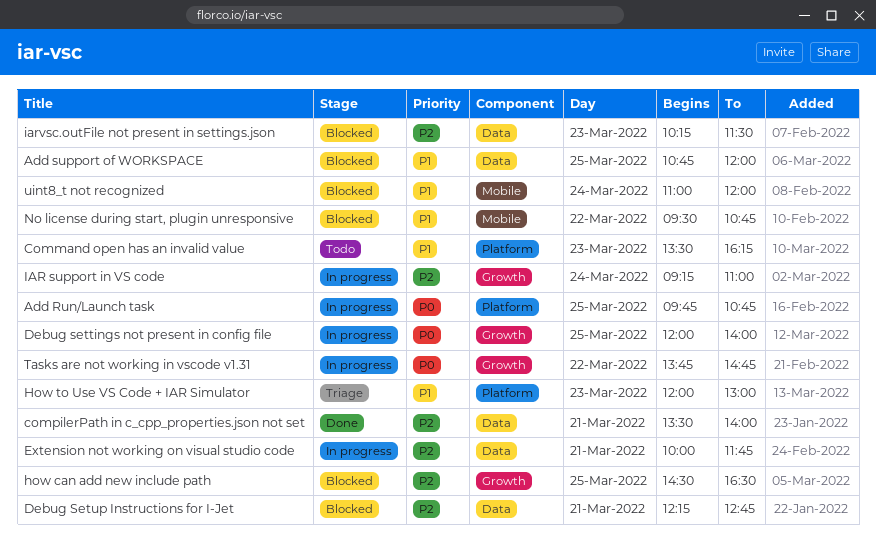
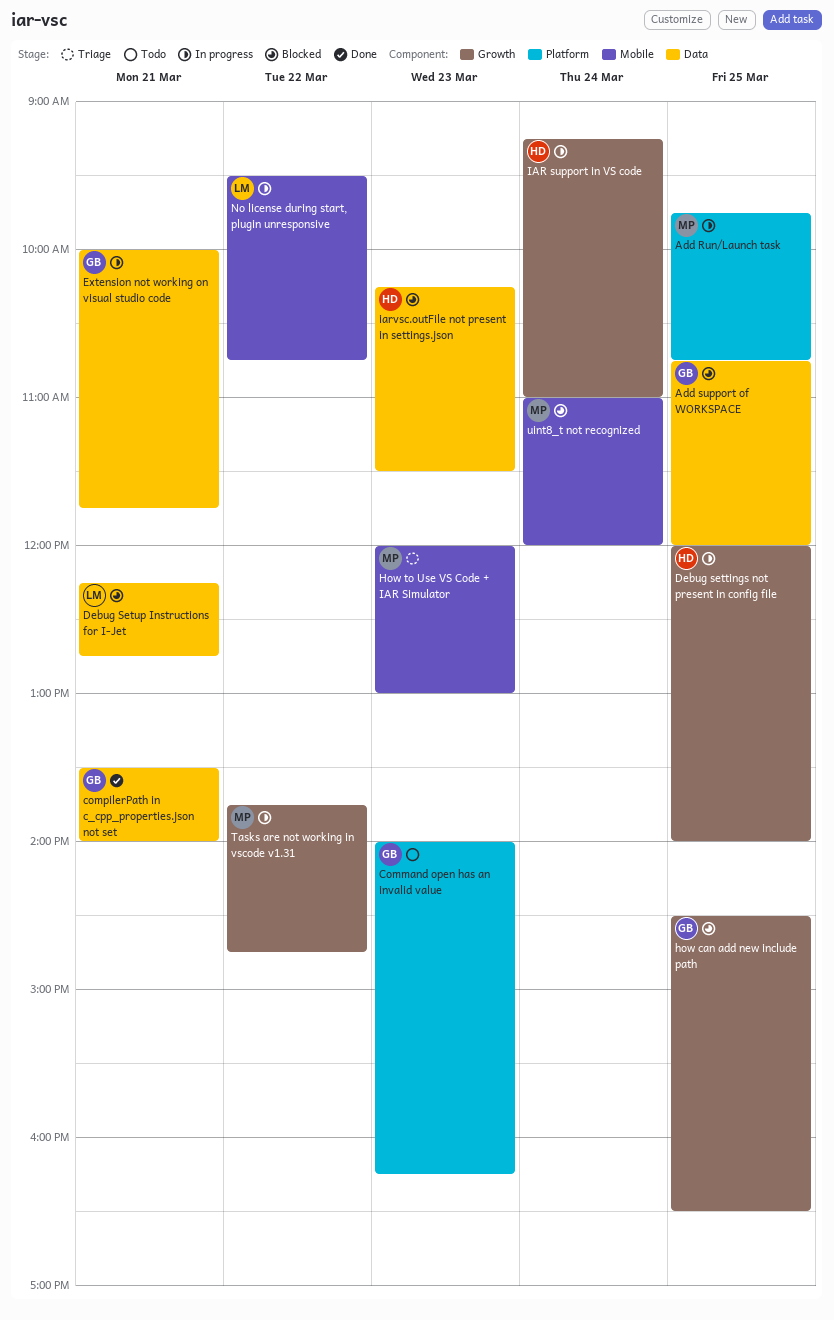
Command open has an invalid value, begins: 13:30 -> 14:00
How to Use VS Code + IAR Simulator, label: Platform -> Mobile
No license during start, plugin unresponsive, status: Blocked -> In progress

